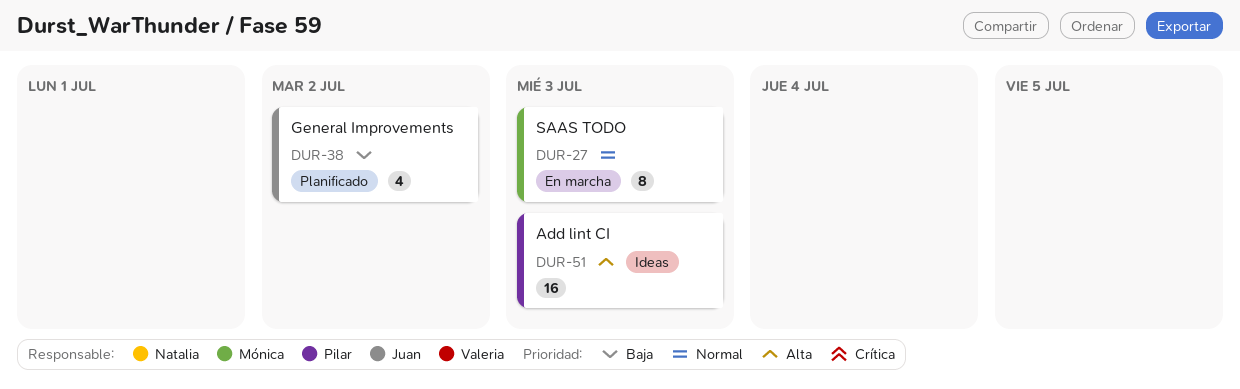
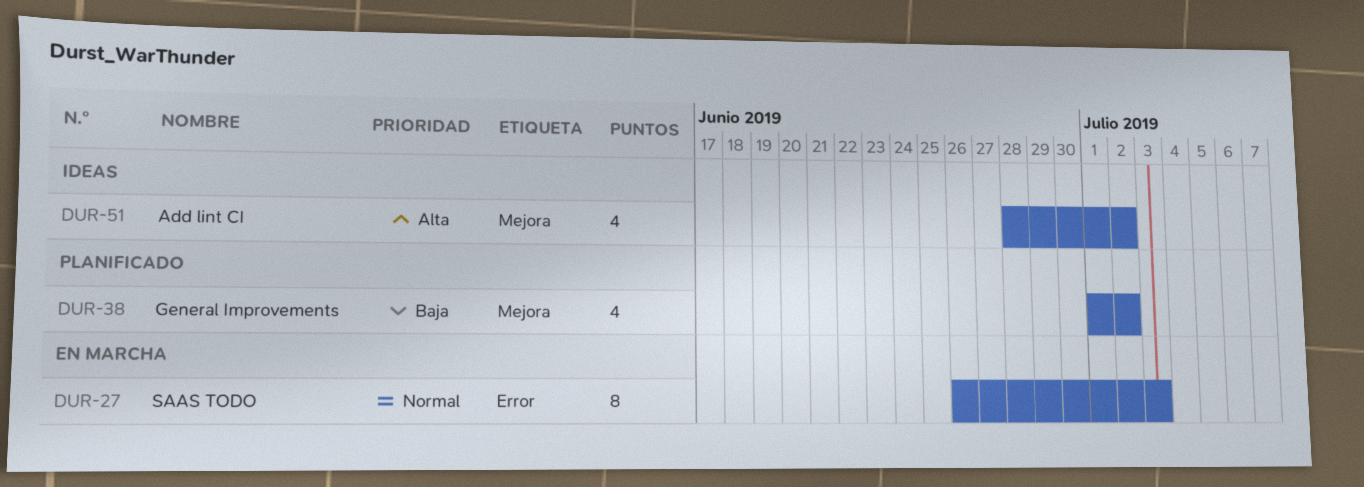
DUR-51, estimate: 16 -> 4
DUR-51, due: Jul 3 -> Jul 2

